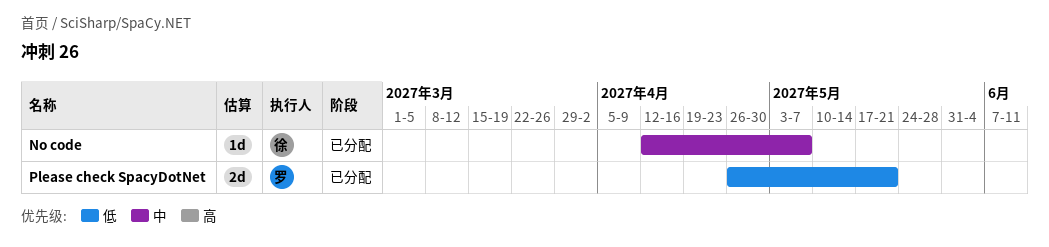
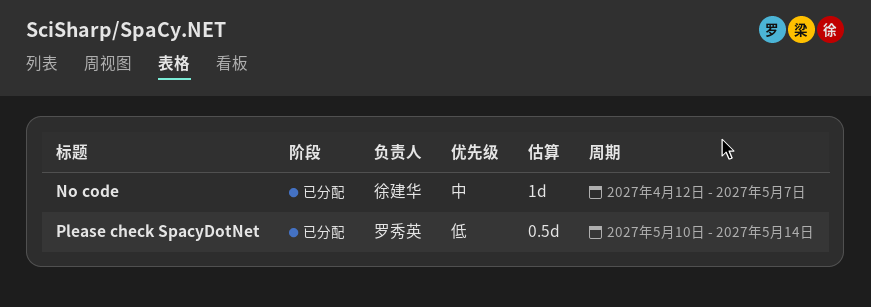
Please check SpacyDotNet, estimate: 2d -> 0.5d
Please check SpacyDotNet, start: Apr 26 -> May 10
Please check SpacyDotNet, due: May 21 -> May 14

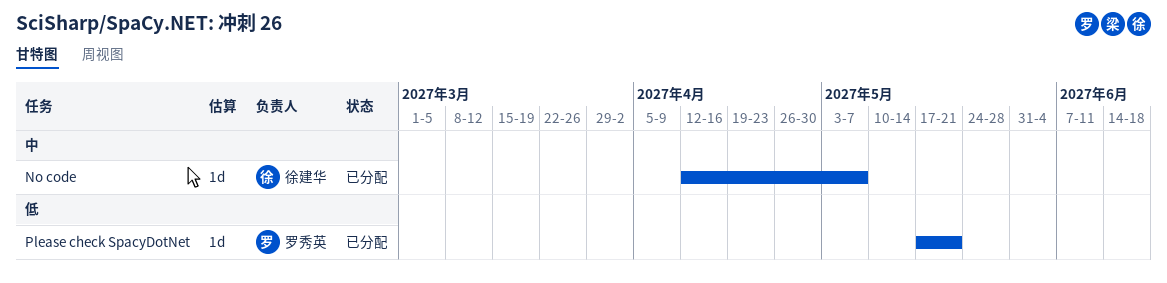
Please check SpacyDotNet, estimate: 0.5d -> 1d
Please check SpacyDotNet, start: May 10 -> May 17
Please check SpacyDotNet, due: May 14 -> May 21

